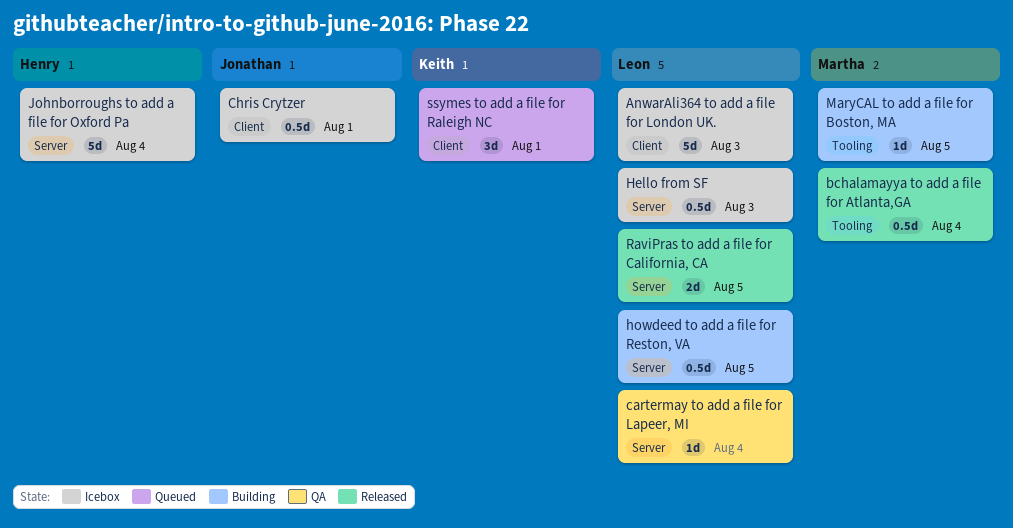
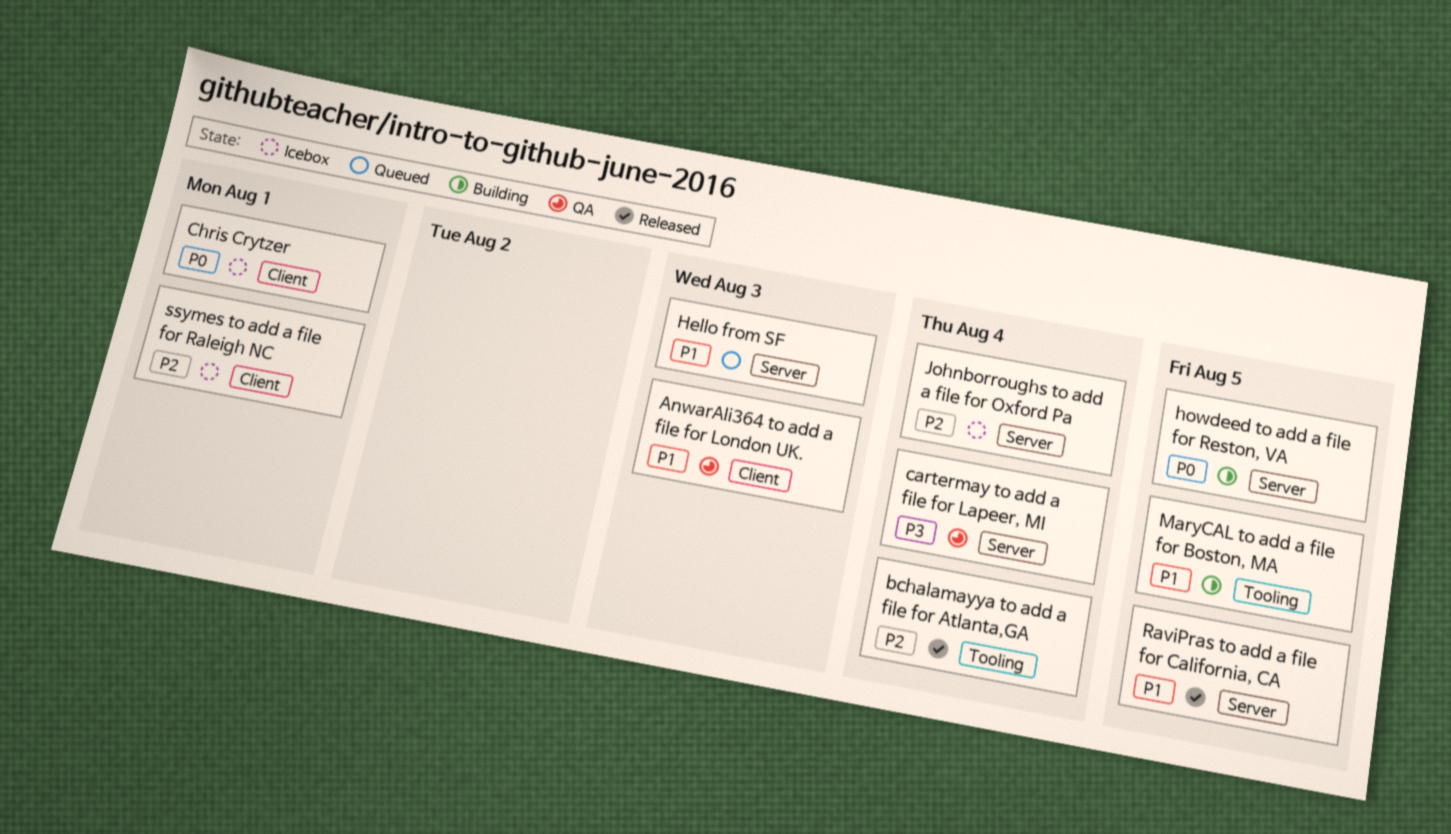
AnwarAli364 to add a file for London UK., status: Icebox -> QA
Hello from SF, status: Icebox -> Queued
ssymes to add a file for Raleigh NC, status: Queued -> Icebox

